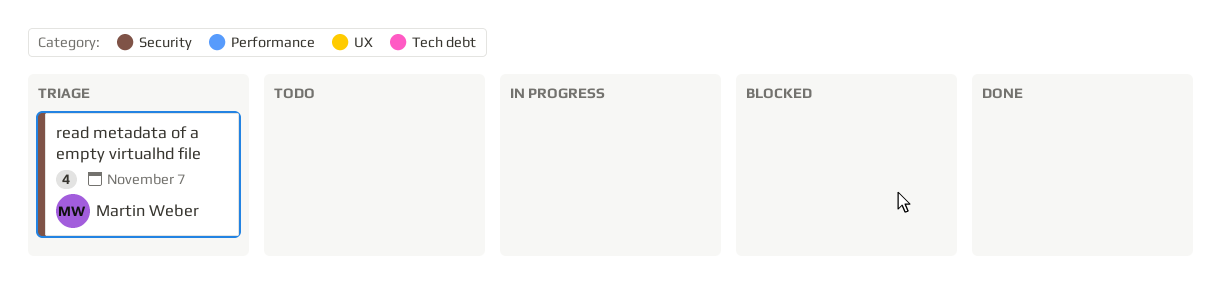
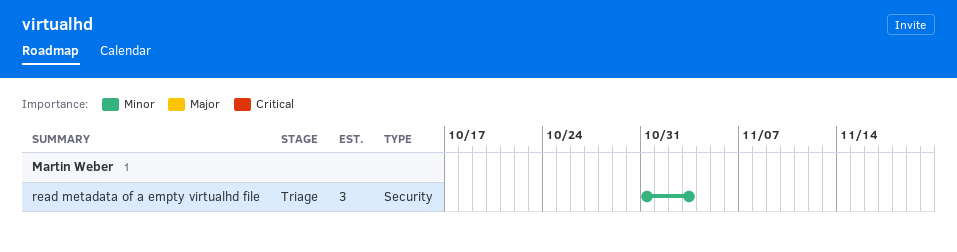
read metadata of a empty virtualhd file, estimate: 4 -> 3
read metadata of a empty virtualhd file, due: Nov 7 -> Nov 3

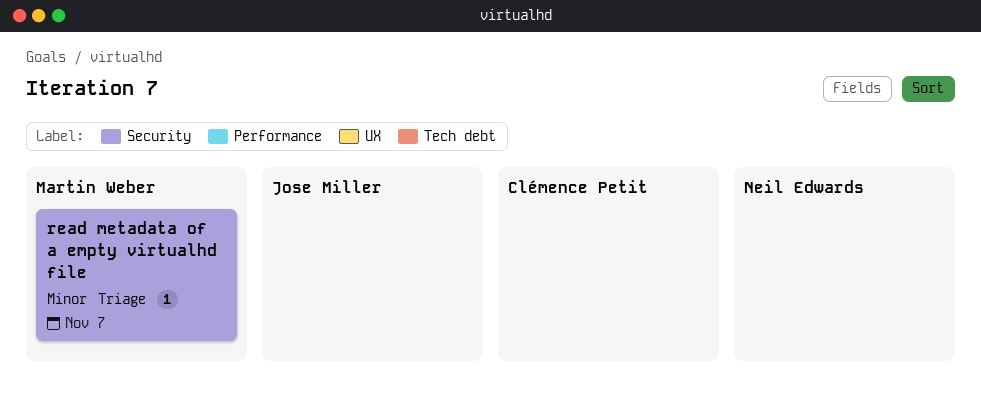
read metadata of a empty virtualhd file, estimate: 3 -> 1
read metadata of a empty virtualhd file, due: Nov 3 -> Nov 7

